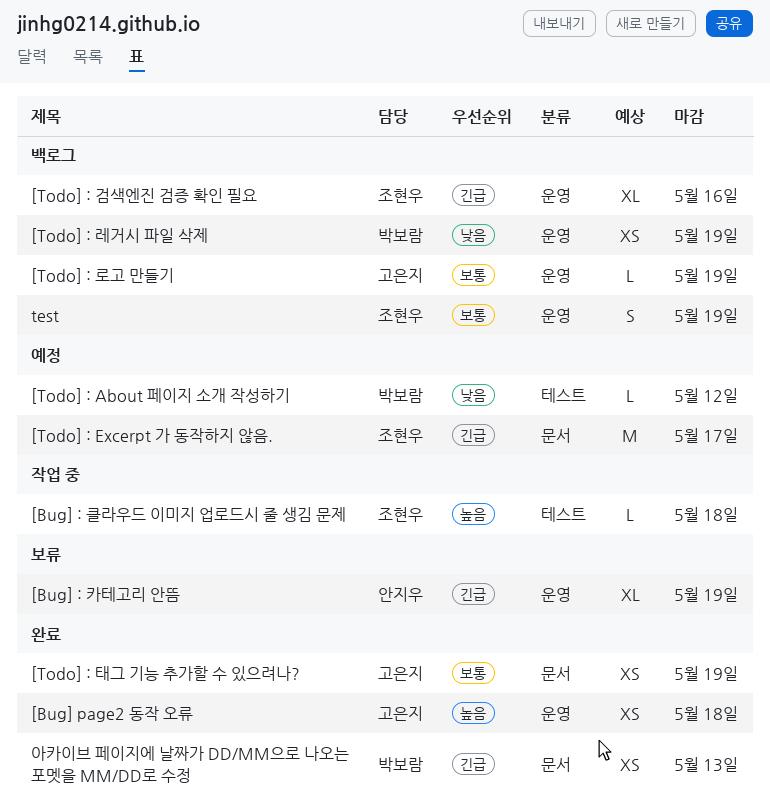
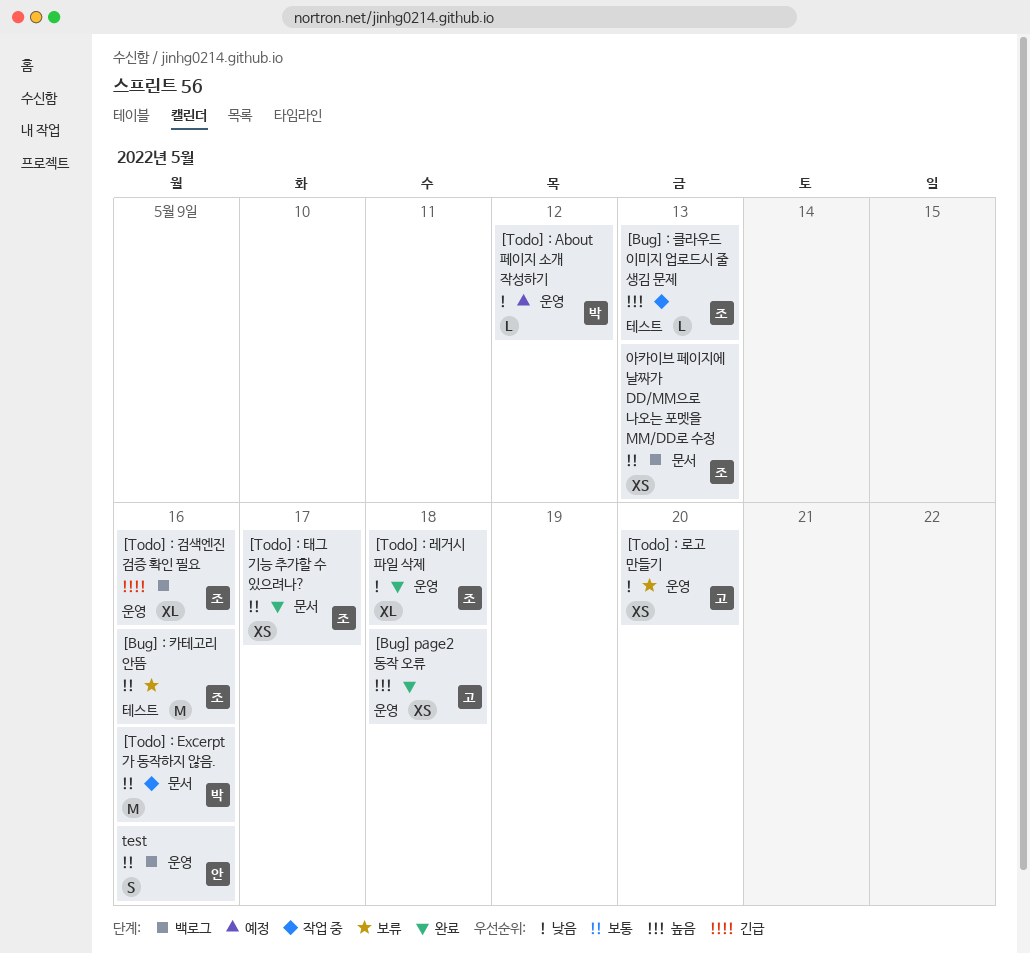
[Bug] : 카테고리 안뜸, owner: 안지우 -> 조현우
[Bug] : 카테고리 안뜸, priority: 긴급 -> 보통
[Bug] : 카테고리 안뜸, label: 운영 -> 테스트
[Bug] : 카테고리 안뜸, estimate: XL -> M
[Bug] : 카테고리 안뜸, due: May 19 -> May 16
[Bug] : 클라우드 이미지 업로드시 줄 생김 문제, due: May 18 -> May 13
[Todo] : About 페이지 소개 작성하기, label: 테스트 -> 운영
[Todo] : Excerpt 가 동작하지 않음., status: 예정 -> 작업 중
[Todo] : Excerpt 가 동작하지 않음., owner: 조현우 -> 박보람
[Todo] : Excerpt 가 동작하지 않음., priority: 긴급 -> 보통
[Todo] : Excerpt 가 동작하지 않음., due: May 17 -> May 16
[Todo] : 레거시 파일 삭제, status: 백로그 -> 완료
[Todo] : 레거시 파일 삭제, owner: 박보람 -> 조현우
[Todo] : 레거시 파일 삭제, estimate: XS -> XL
[Todo] : 레거시 파일 삭제, due: May 19 -> May 18
[Todo] : 로고 만들기, status: 백로그 -> 보류
[Todo] : 로고 만들기, priority: 보통 -> 낮음
[Todo] : 로고 만들기, estimate: L -> XS
[Todo] : 로고 만들기, due: May 19 -> May 20
[Todo] : 태그 기능 추가할 수 있으려나?, owner: 고은지 -> 조현우
[Todo] : 태그 기능 추가할 수 있으려나?, due: May 19 -> May 17
test, owner: 조현우 -> 안지우
test, due: May 19 -> May 16
아카이브 페이지에 날짜가 DD/MM으로 나오는 포멧을 MM/DD로 수정, status: 완료 -> 백로그
아카이브 페이지에 날짜가 DD/MM으로 나오는 포멧을 MM/DD로 수정, owner: 박보람 -> 조현우
아카이브 페이지에 날짜가 DD/MM으로 나오는 포멧을 MM/DD로 수정, priority: 긴급 -> 보통

